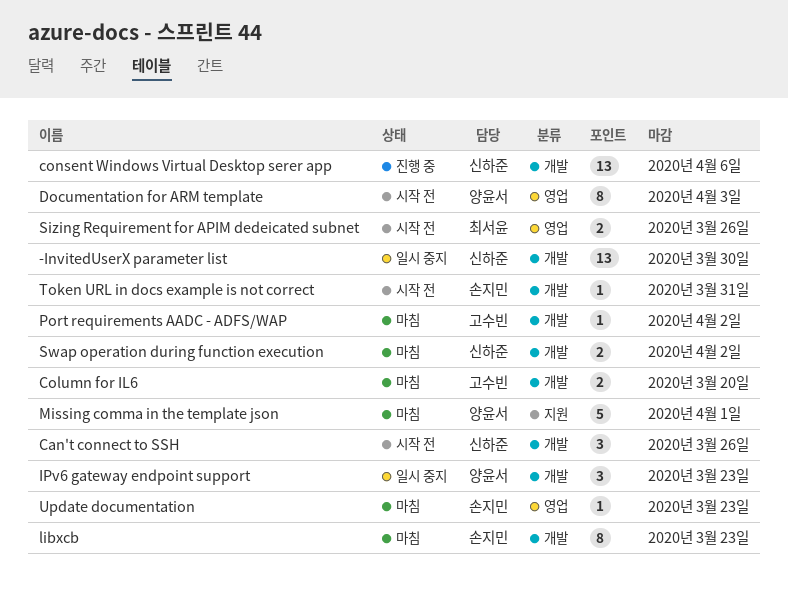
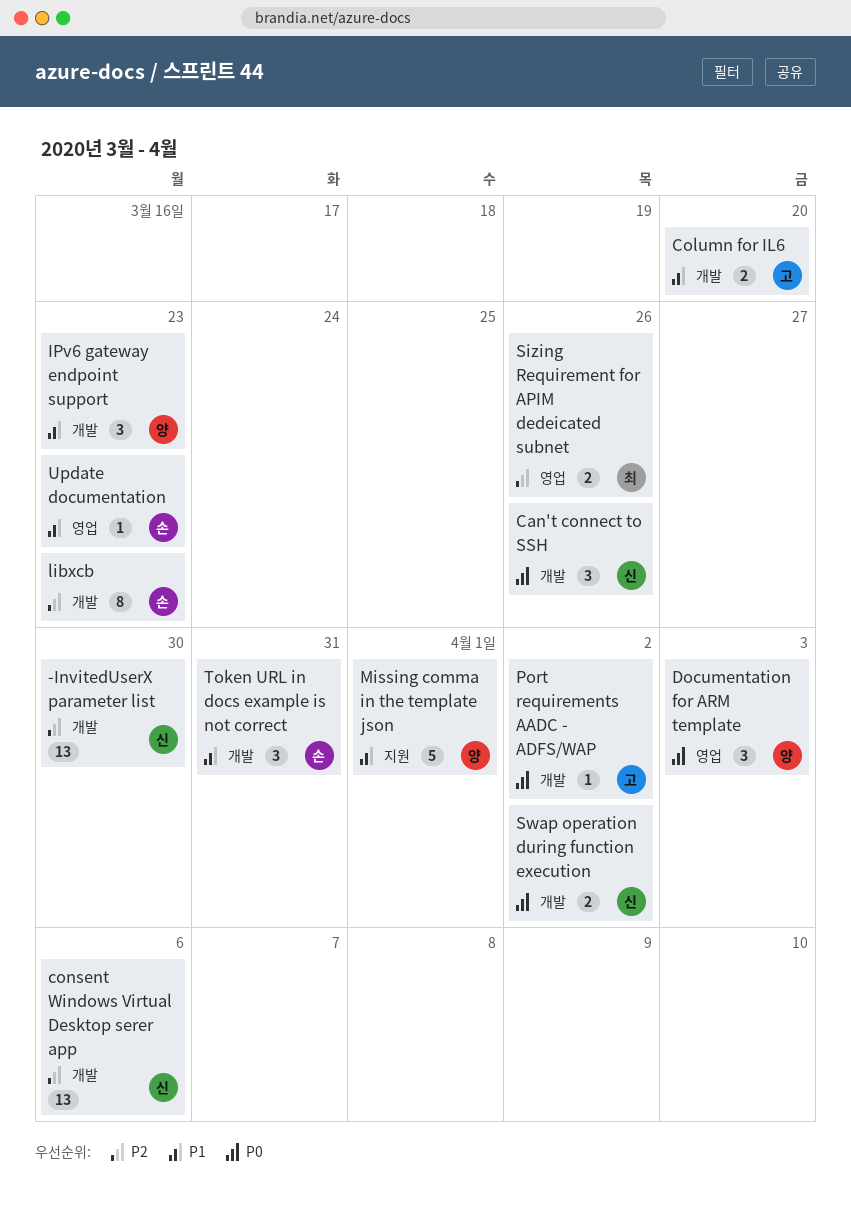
Documentation for ARM template, estimate: 8 -> 3
Token URL in docs example is not correct, estimate: 1 -> 3

